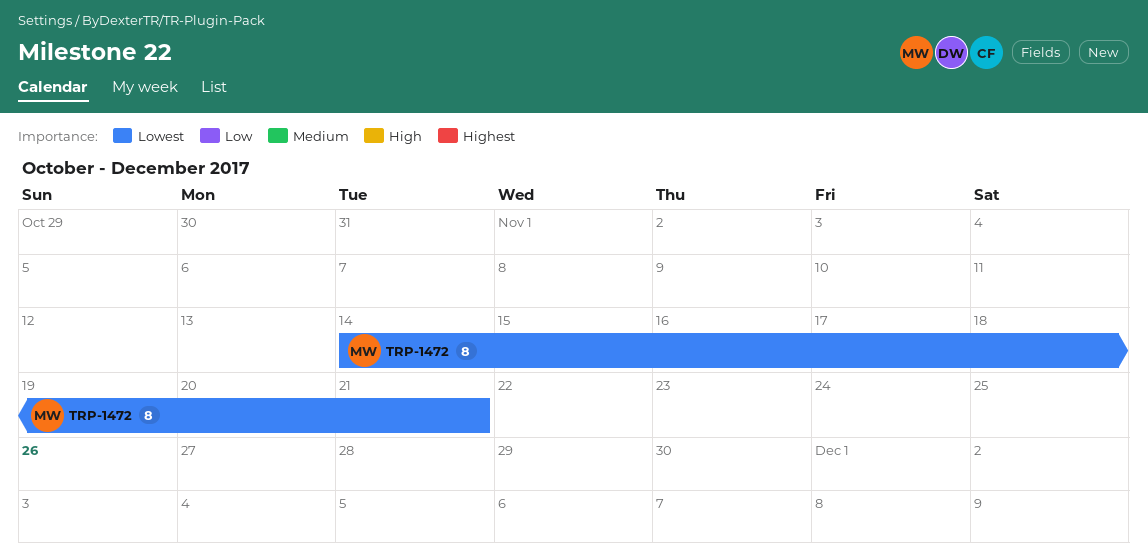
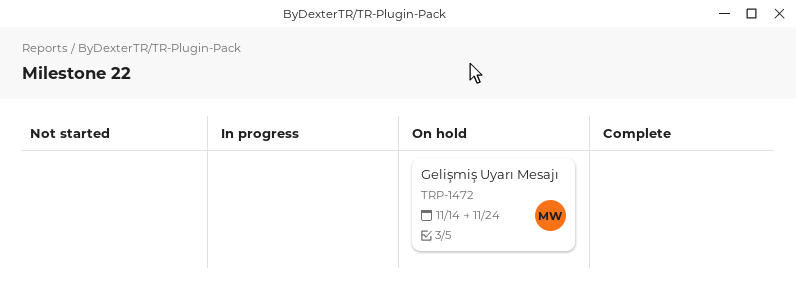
TRP-1472, due: Nov 21 -> Nov 24

